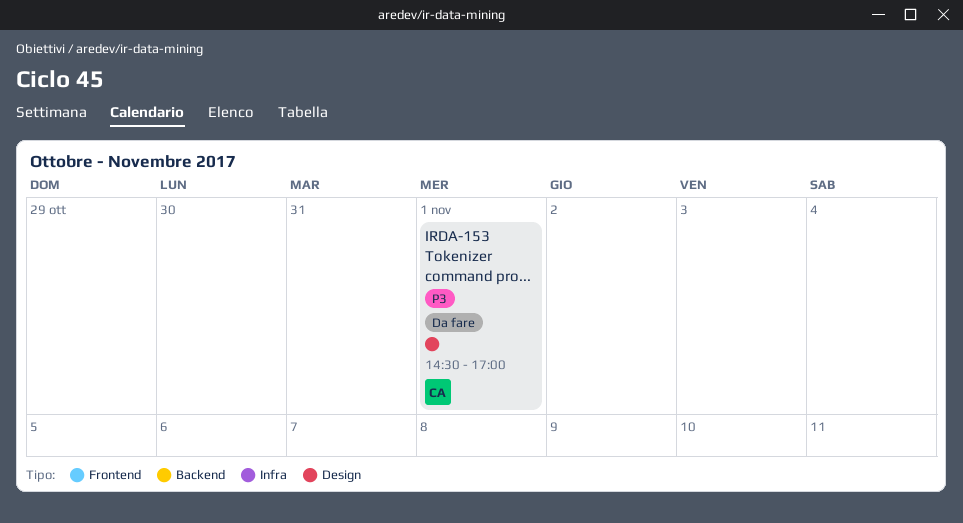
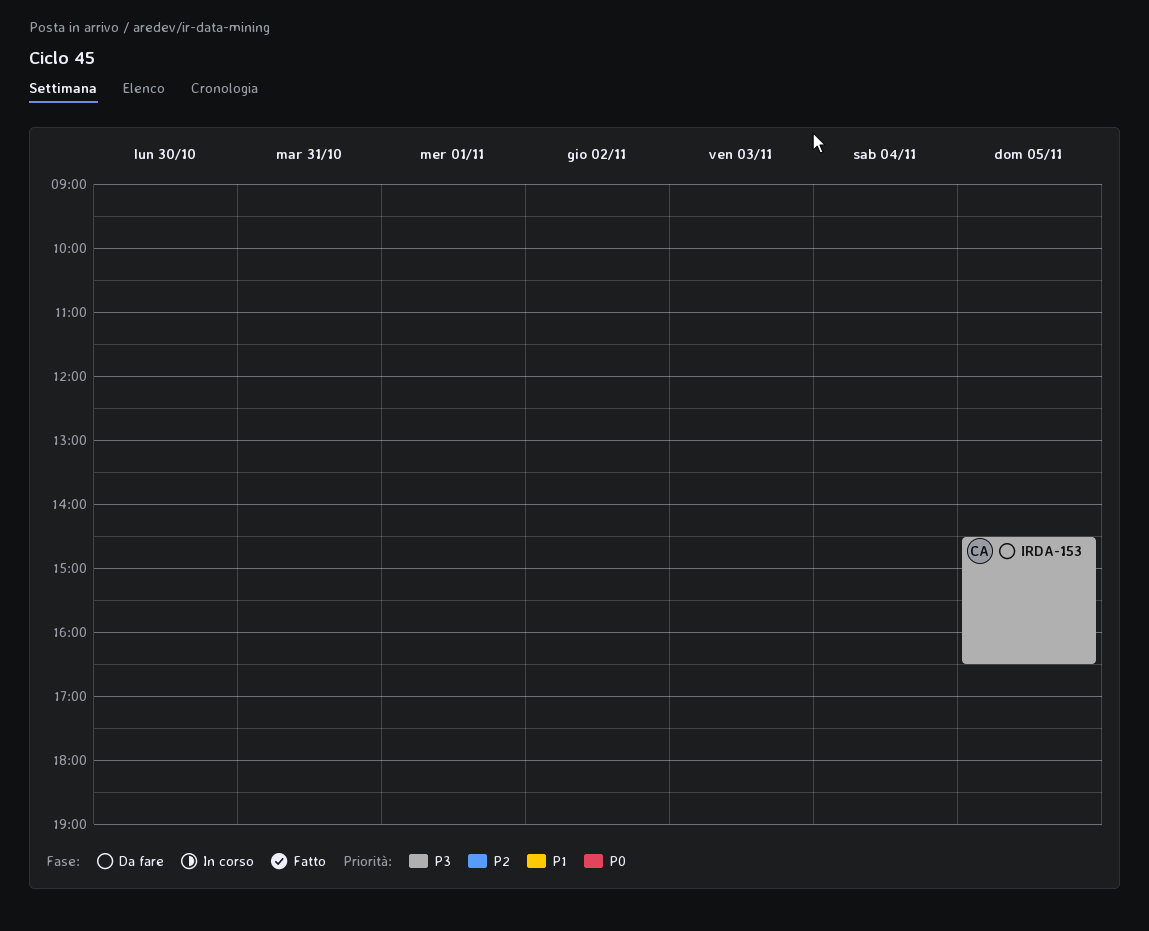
IRDA-153, day: Nov 1 -> Nov 5
IRDA-153, ends: 17:00 -> 16:30

